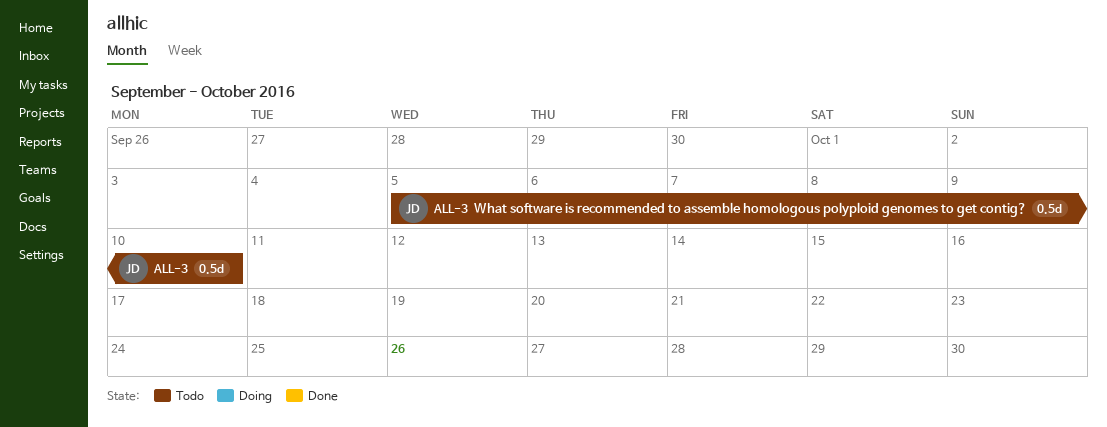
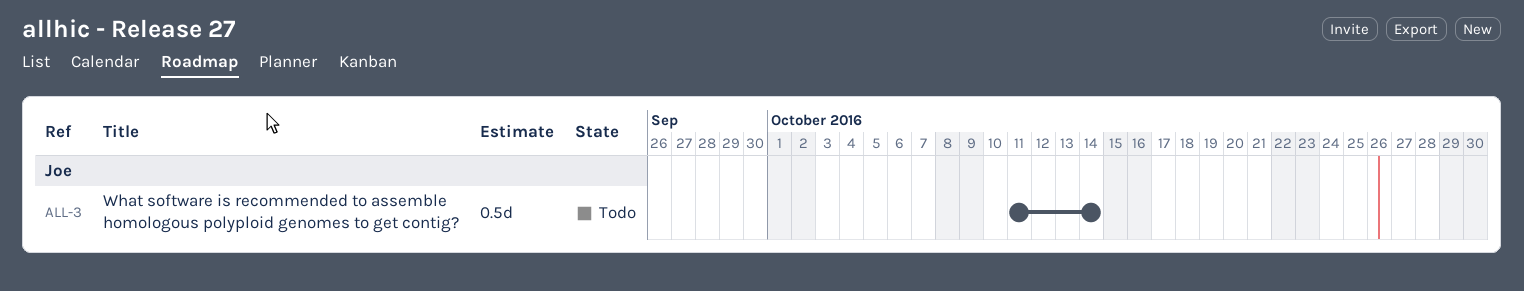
ALL-3, start: Oct 5 -> Oct 11
ALL-3, due: Oct 10 -> Oct 14

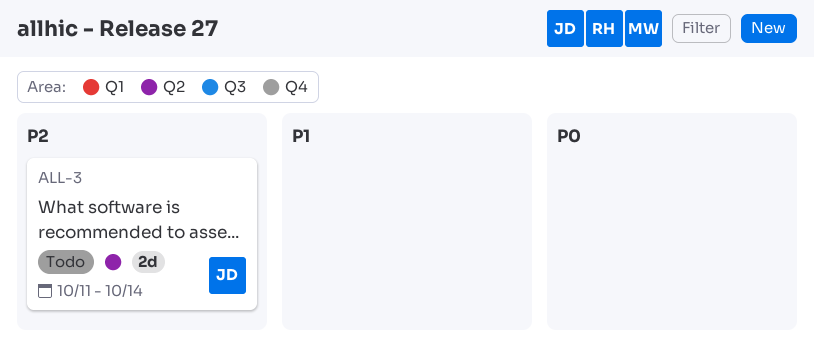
ALL-3, estimate: 0.5d -> 2d

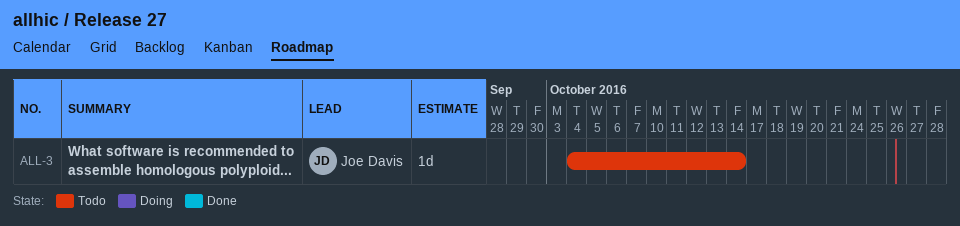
ALL-3, estimate: 2d -> 1d
ALL-3, start: Oct 11 -> Oct 4

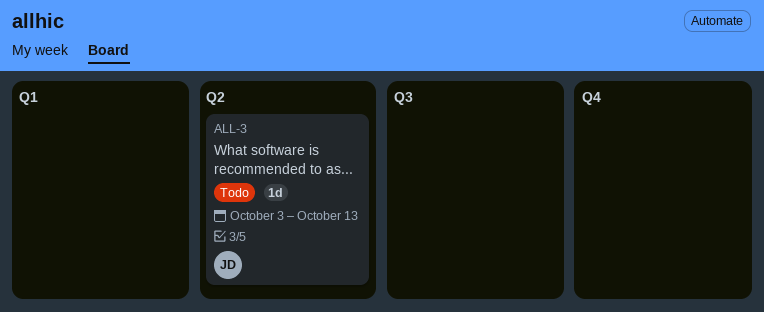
ALL-3, start: Oct 4 -> Oct 3
ALL-3, due: Oct 14 -> Oct 13

